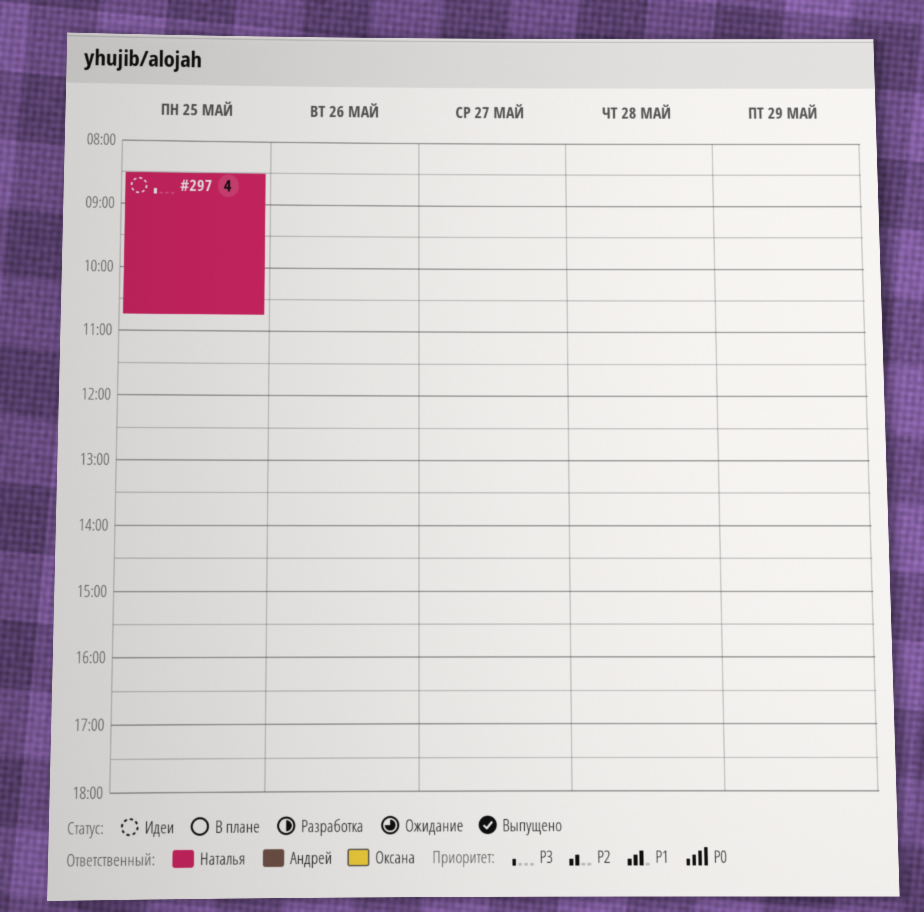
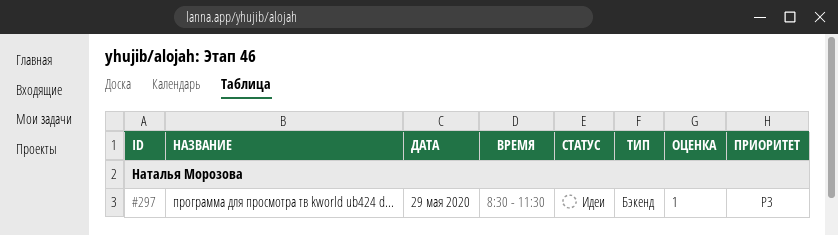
#297, estimate: 4 -> 1
#297, day: May 25 -> May 29
#297, ends: 10:45 -> 11:30

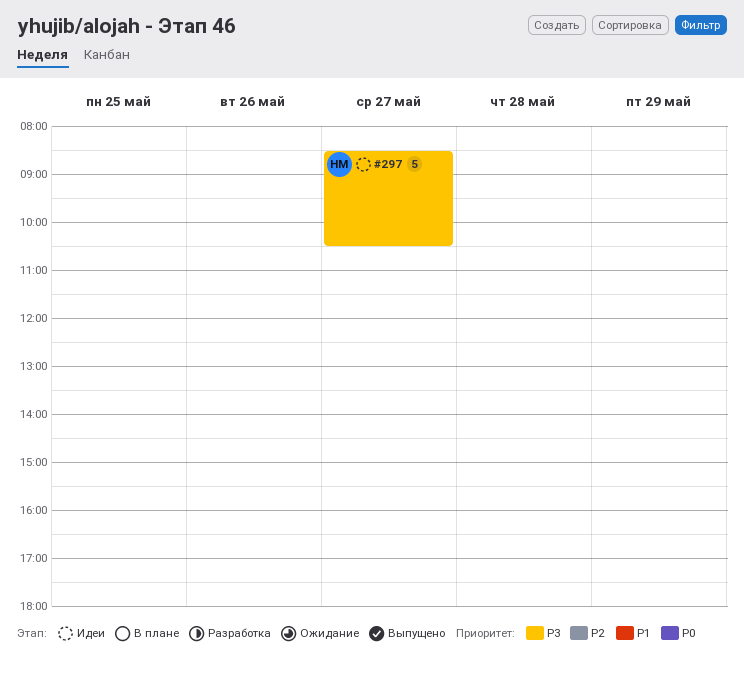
#297, estimate: 1 -> 5
#297, day: May 29 -> May 27
#297, ends: 11:30 -> 10:30

